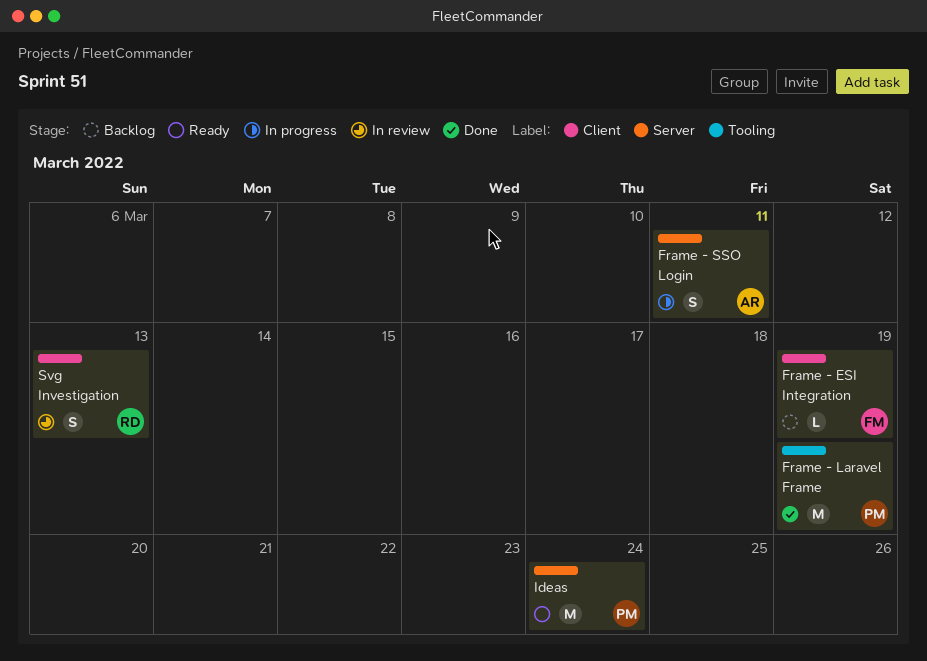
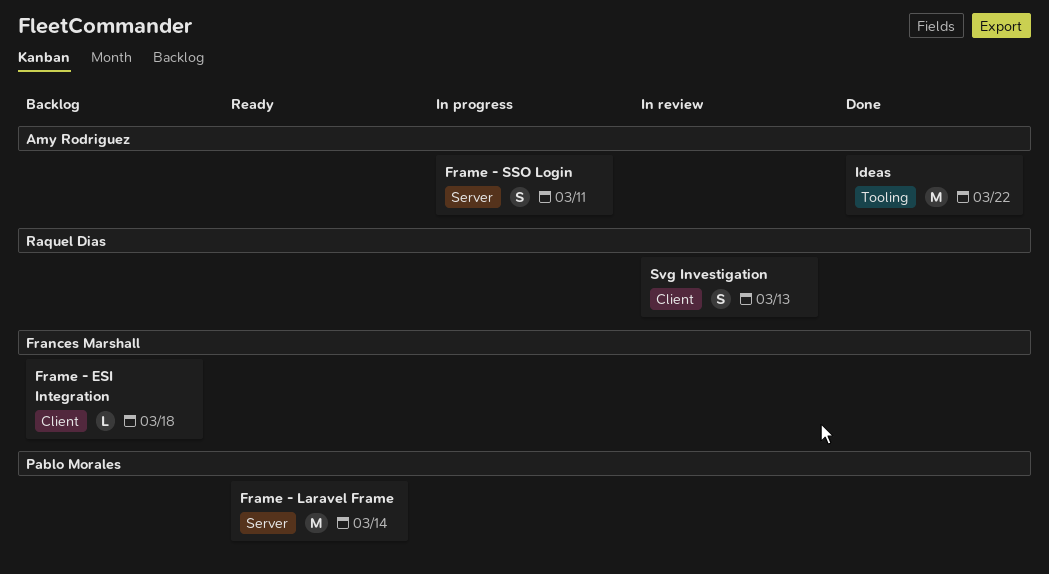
Frame - ESI Integration, due: Mar 19 -> Mar 18
Frame - Laravel Frame, status: Done -> Ready
Frame - Laravel Frame, label: Tooling -> Server
Frame - Laravel Frame, due: Mar 19 -> Mar 14
Ideas, status: Ready -> Done
Ideas, owner: Pablo Morales -> Amy Rodriguez
Ideas, label: Server -> Tooling
Ideas, due: Mar 24 -> Mar 22

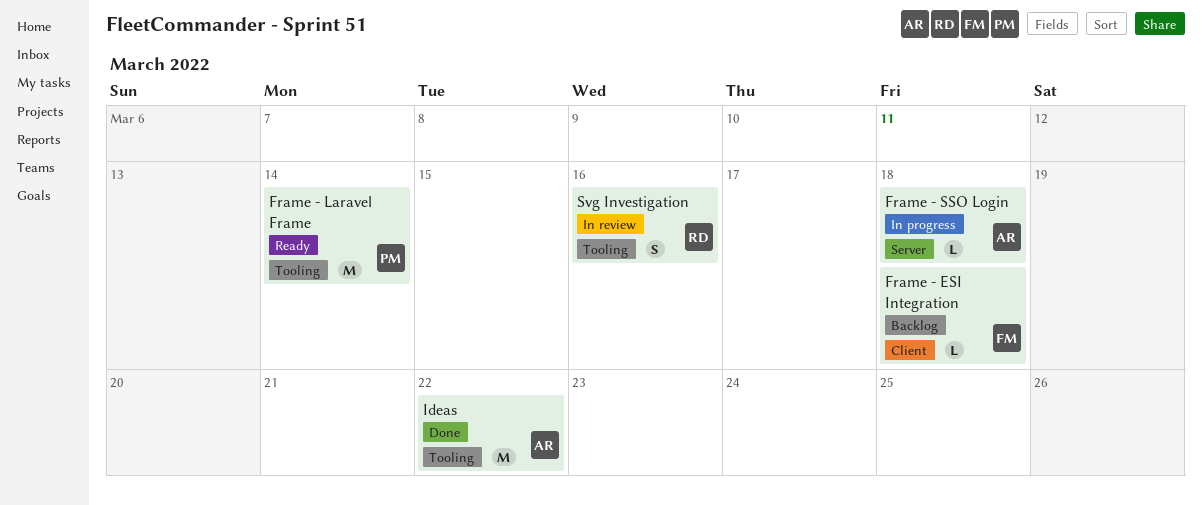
Frame - Laravel Frame, label: Server -> Tooling
Frame - SSO Login, estimate: S -> L
Frame - SSO Login, due: Mar 11 -> Mar 18
Svg Investigation, label: Client -> Tooling
Svg Investigation, due: Mar 13 -> Mar 16

